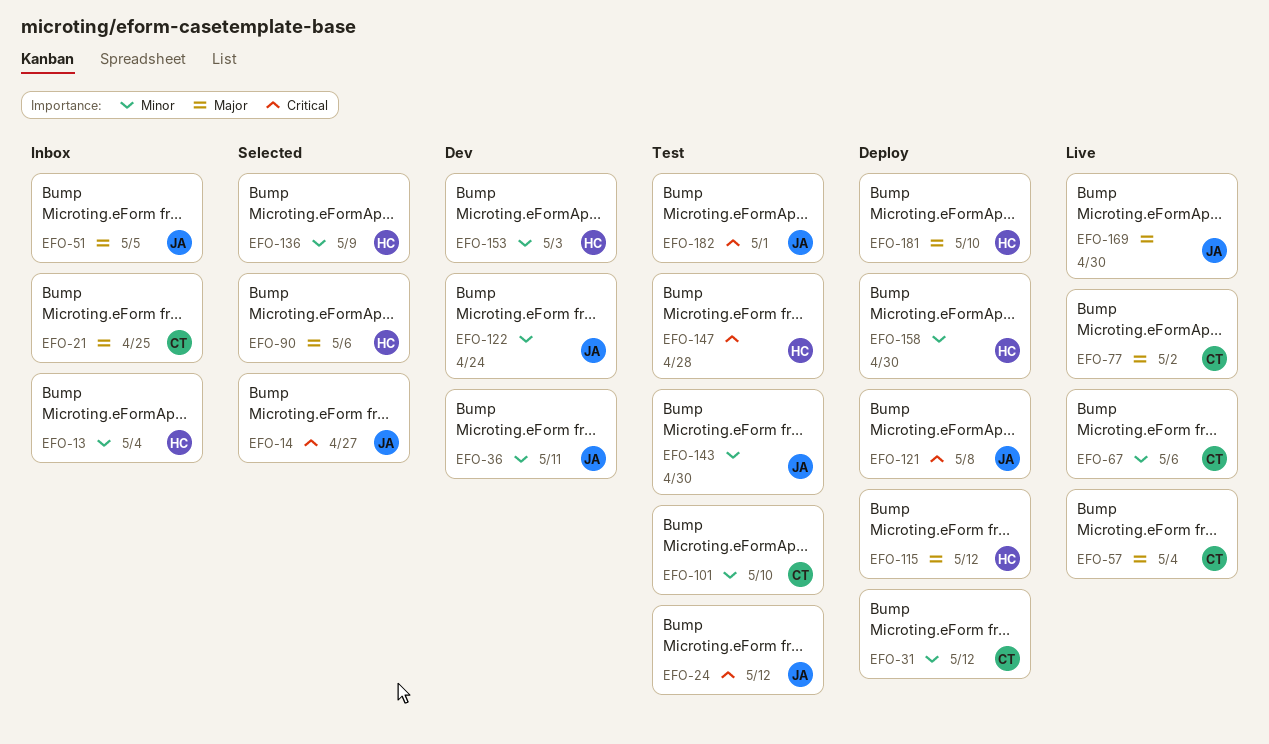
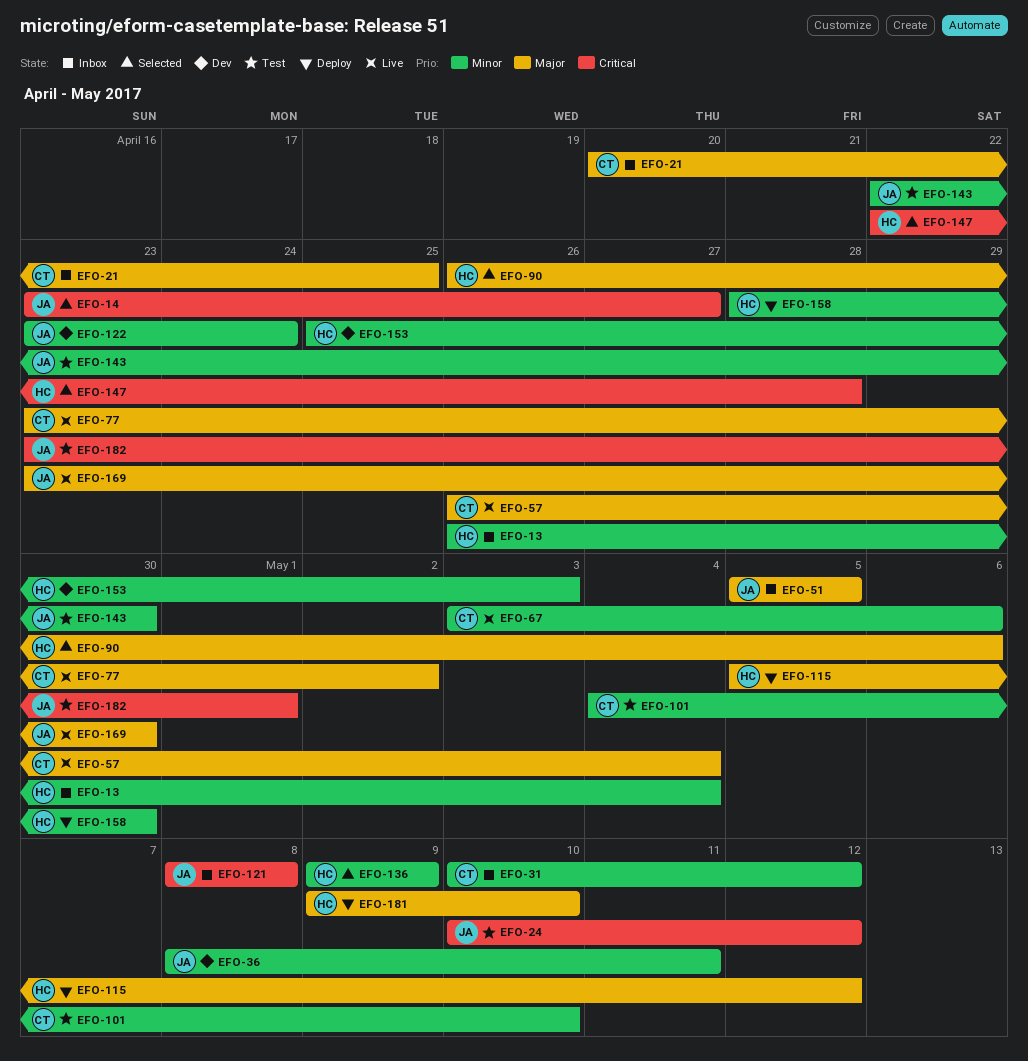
EFO-31, status: Deploy -> Inbox
EFO-121, status: Deploy -> Inbox
EFO-147, status: Test -> Selected

